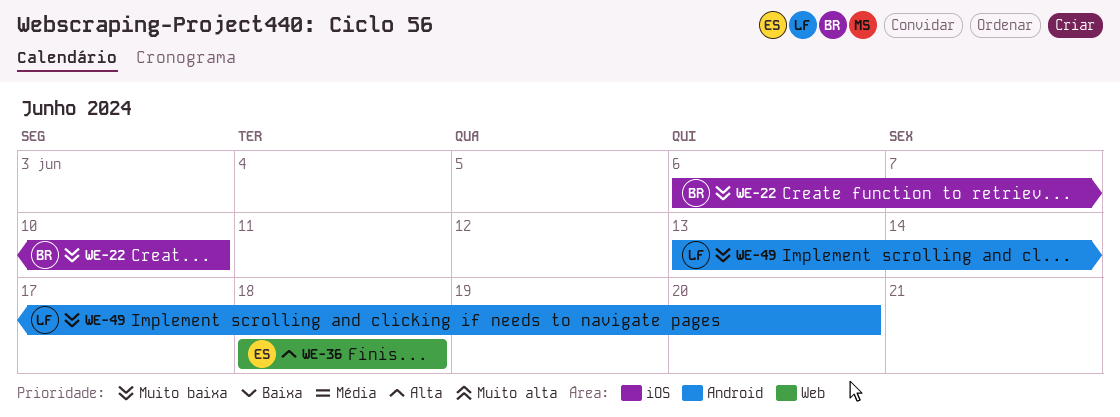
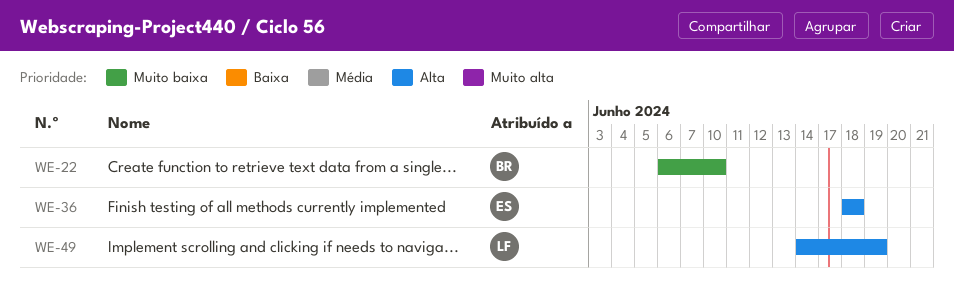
WE-49, priority: Muito baixa -> Alta
WE-49, start: Jun 13 -> Jun 14
WE-49, due: Jun 20 -> Jun 19

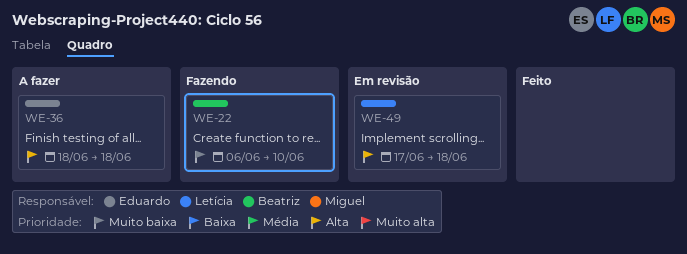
WE-49, start: Jun 14 -> Jun 17
WE-49, due: Jun 19 -> Jun 18

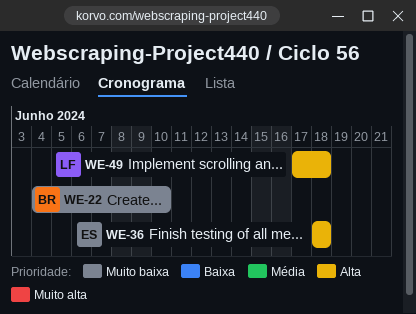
WE-22, start: Jun 6 -> Jun 4

